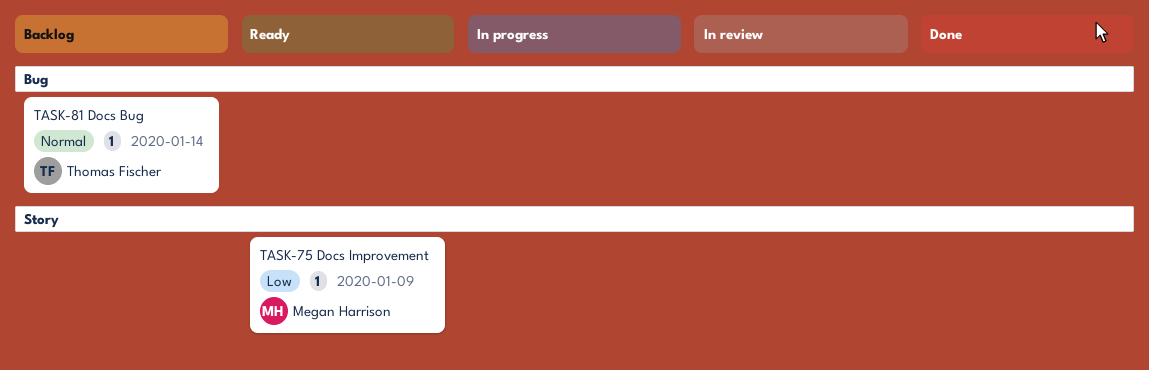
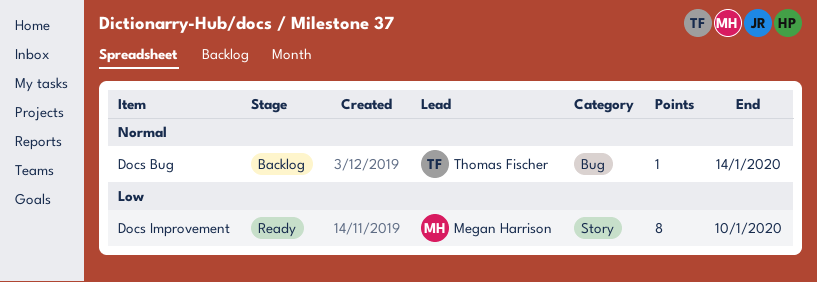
Docs Improvement, estimate: 1 -> 8
Docs Improvement, due: Jan 9 -> Jan 10

